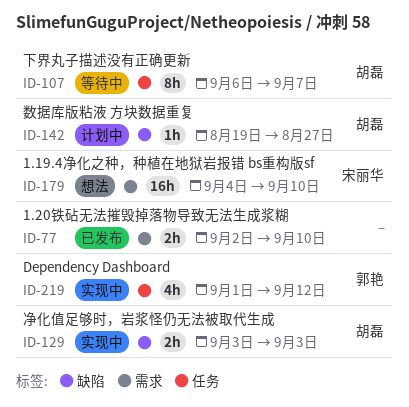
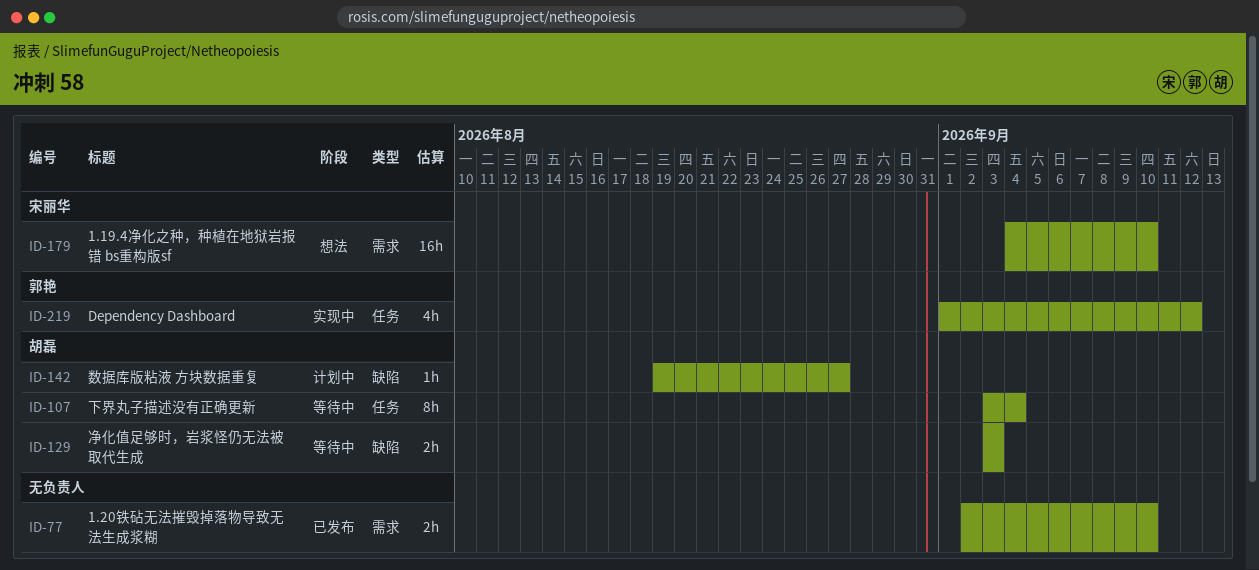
ID-107, start: Sep 6 -> Sep 3
ID-107, due: Sep 7 -> Sep 4
ID-129, status: 实现中 -> 等待中

